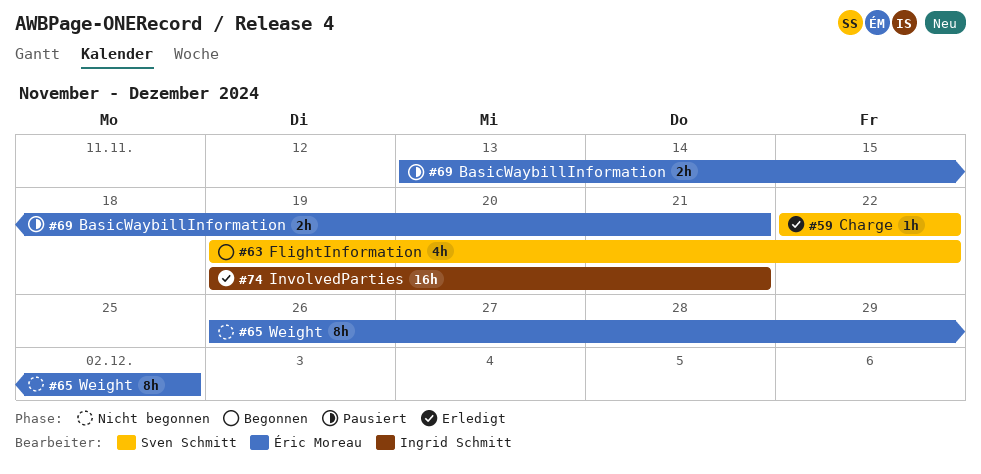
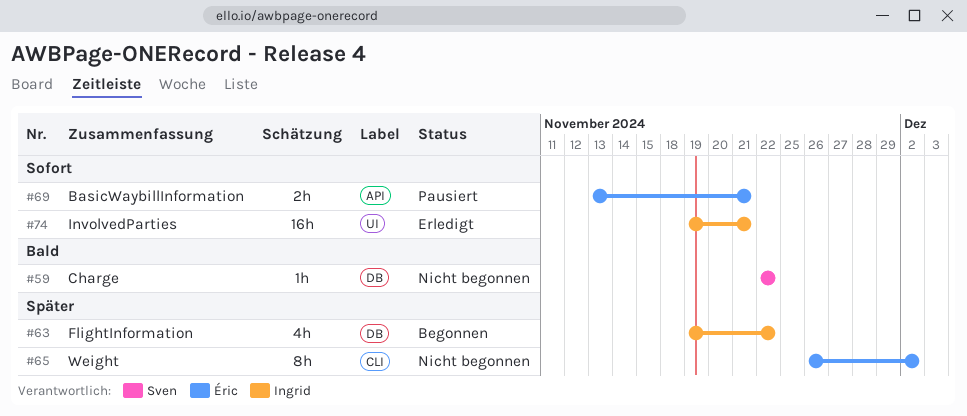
#59, status: Erledigt -> Nicht begonnen
#63, owner: Sven Schmitt -> Ingrid Schmitt

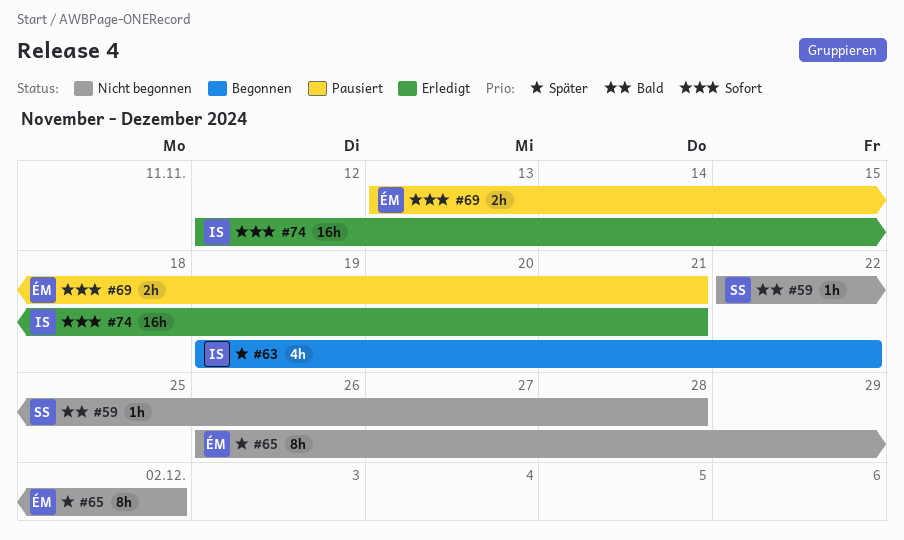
#59, due: Nov 22 -> Nov 28
#74, start: Nov 19 -> Nov 12

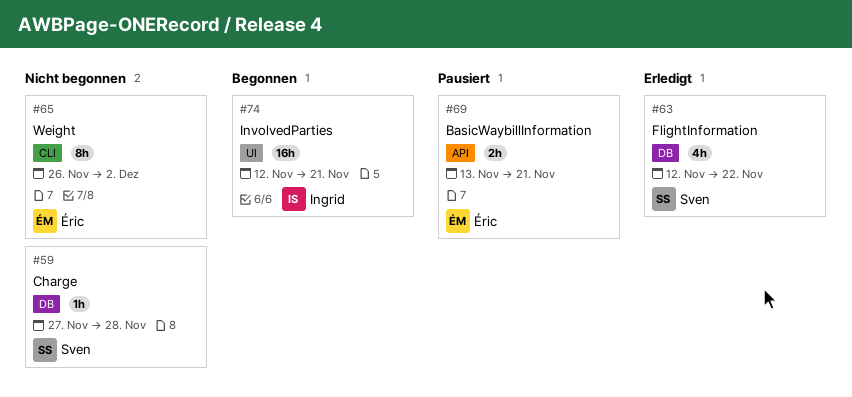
#59, start: Nov 22 -> Nov 27
#63, status: Begonnen -> Erledigt
#63, owner: Ingrid -> Sven
#63, start: Nov 19 -> Nov 12
#74, status: Erledigt -> Begonnen

